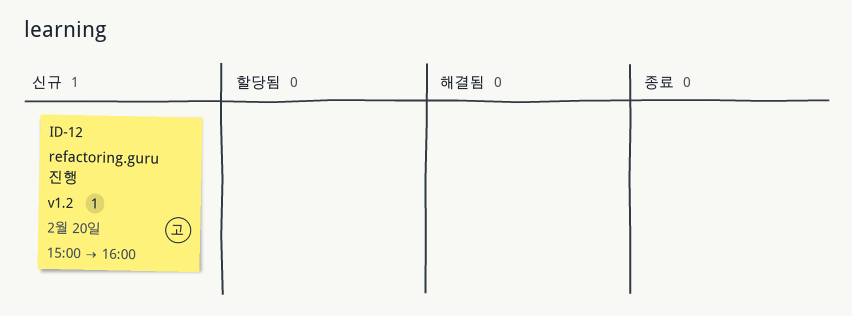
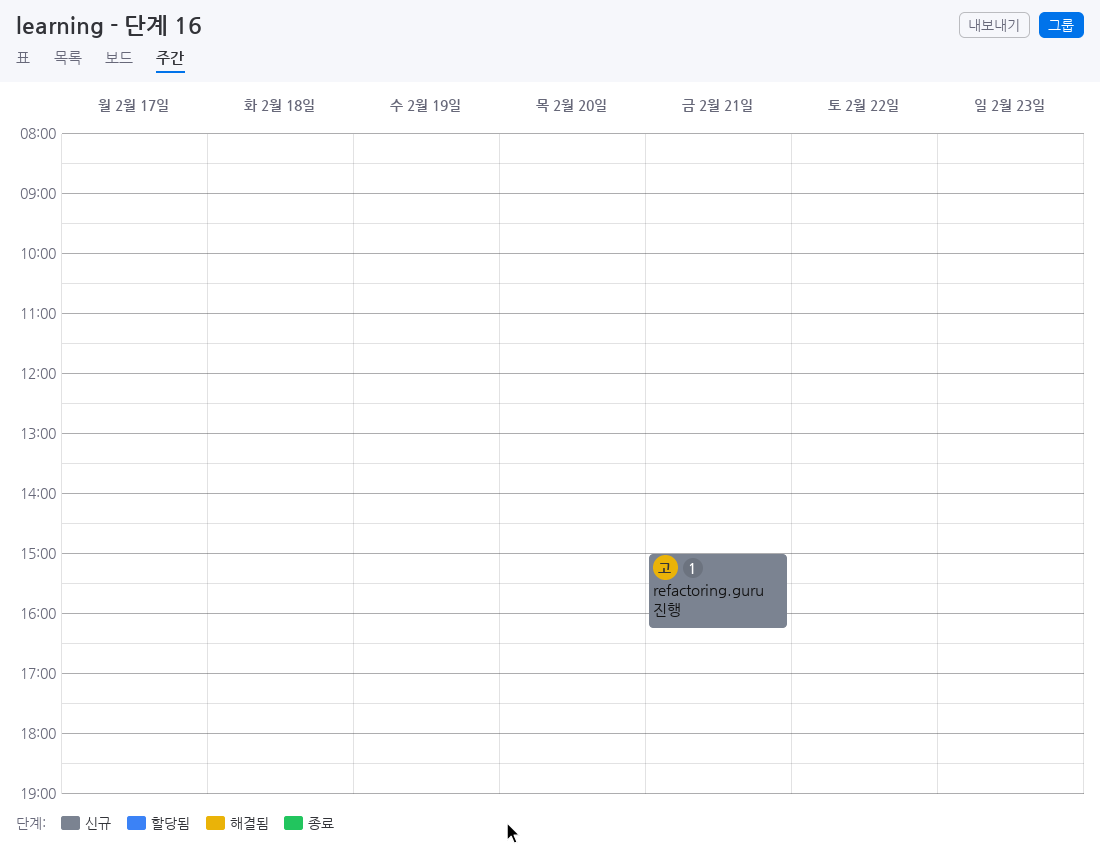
refactoring.guru 진행, day: Feb 20 -> Feb 21
refactoring.guru 진행, ends: 16:00 -> 16:15

